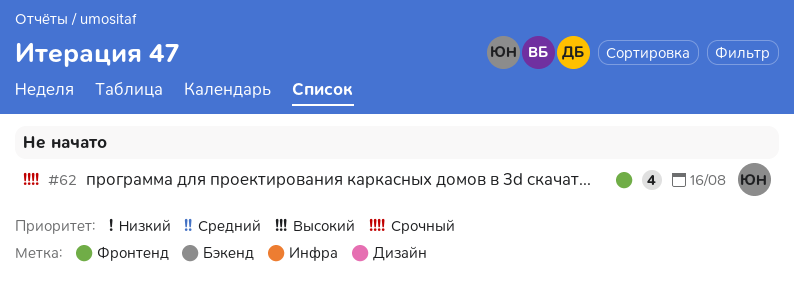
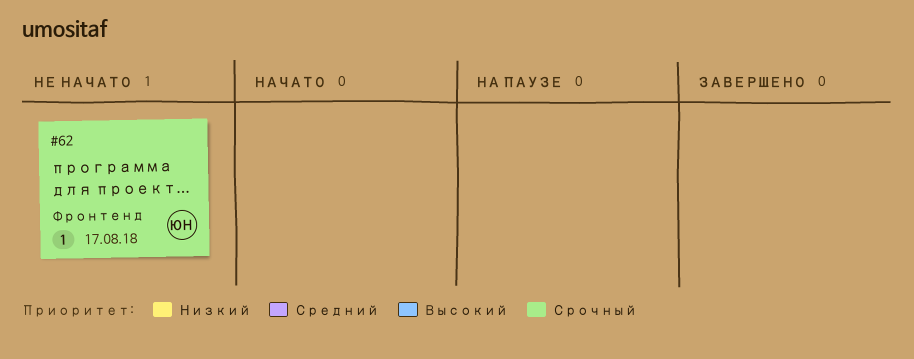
#62, estimate: 4 -> 1
#62, due: Aug 16 -> Aug 17

